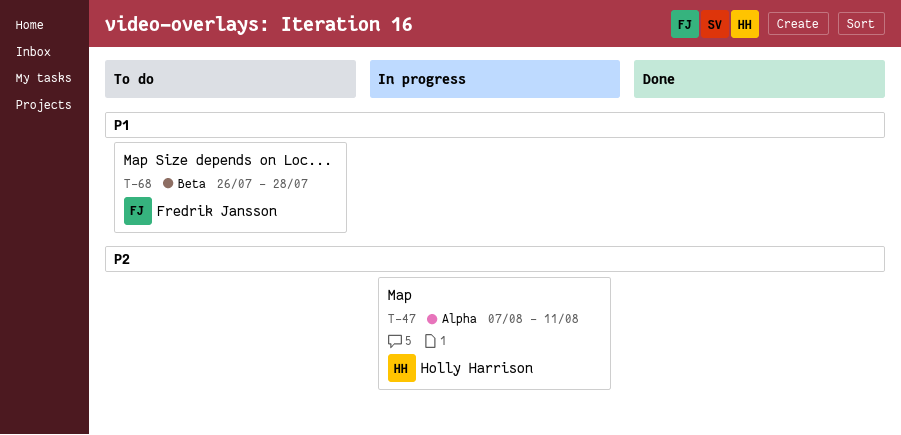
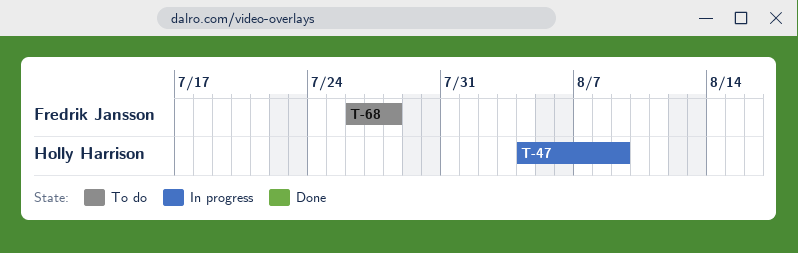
T-47, start: Aug 7 -> Aug 4
T-47, due: Aug 11 -> Aug 9

